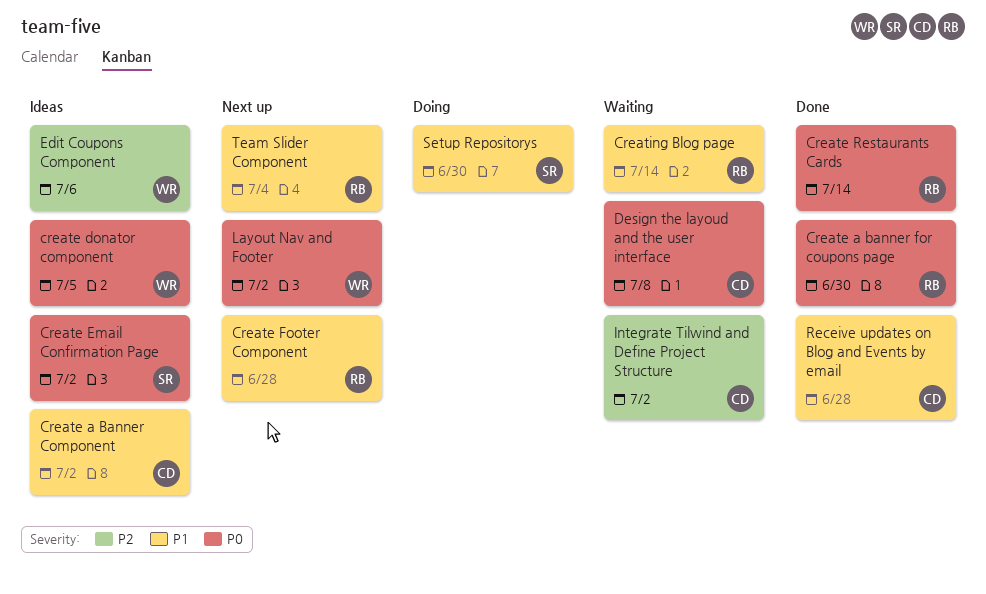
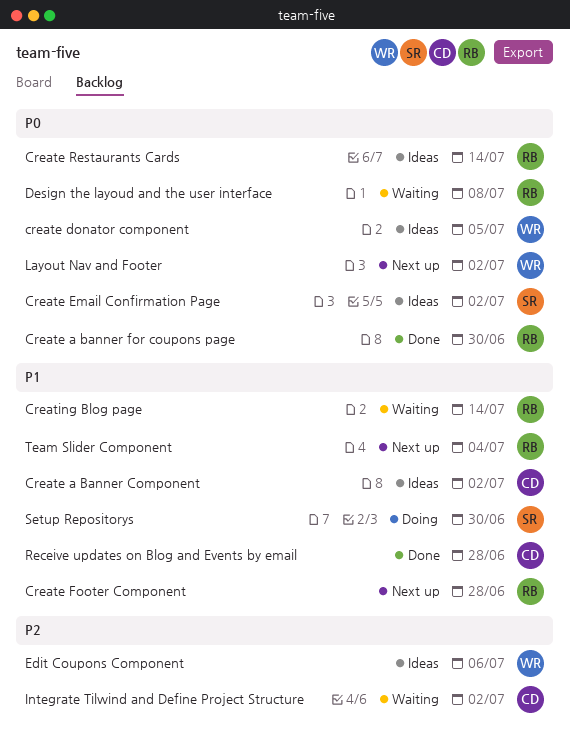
Create Restaurants Cards, status: Done -> Ideas
Design the layoud and the user interface, owner: CD -> RB

